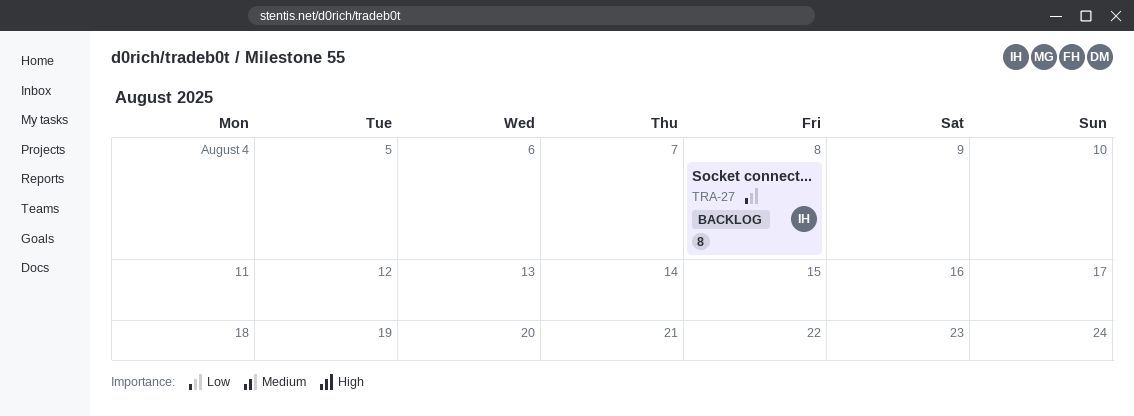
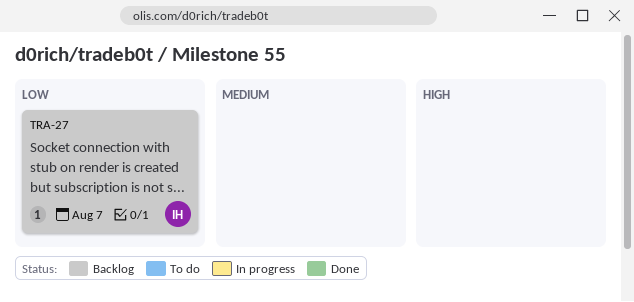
TRA-27, estimate: 8 -> 1
TRA-27, due: Aug 8 -> Aug 7

